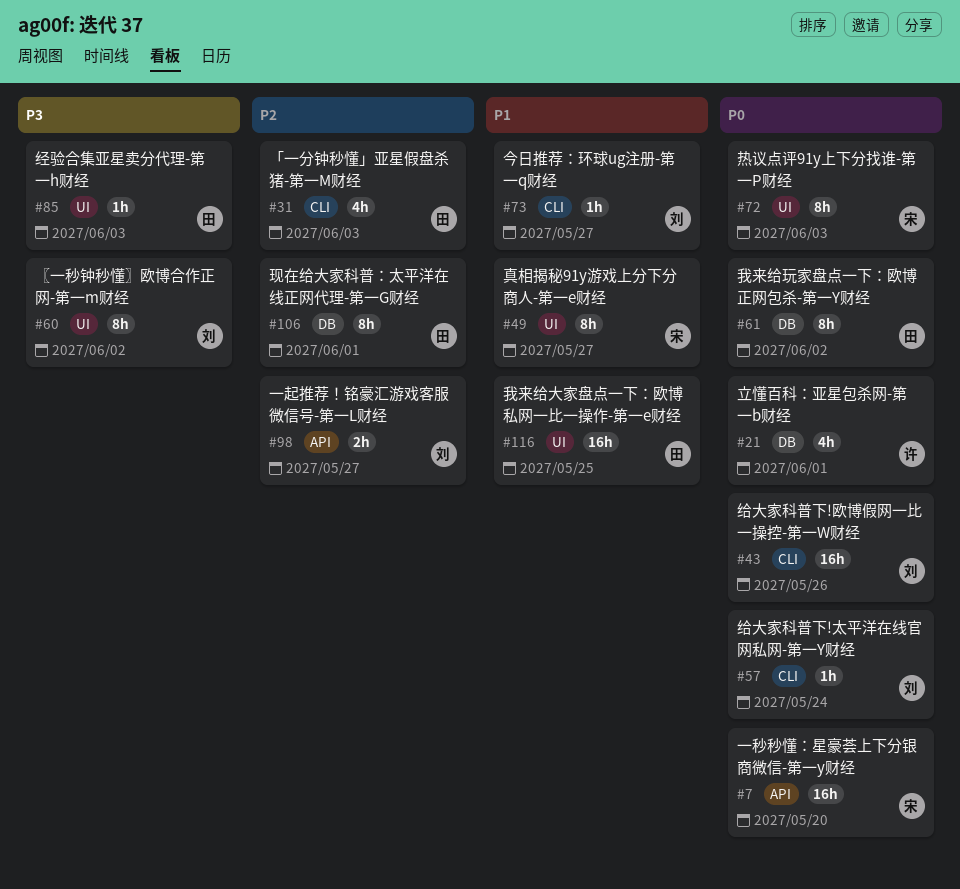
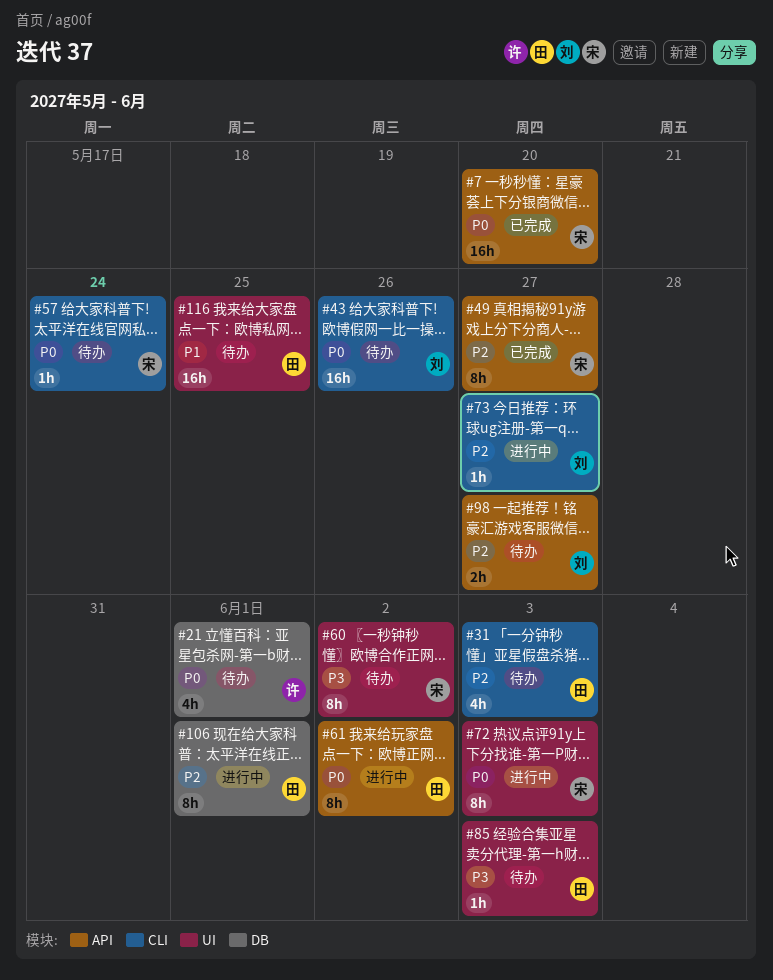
#49, priority: P1 -> P2
#49, label: UI -> API
#57, owner: 刘 -> 宋
#60, owner: 刘 -> 宋
#61, label: DB -> API
#73, priority: P1 -> P2

